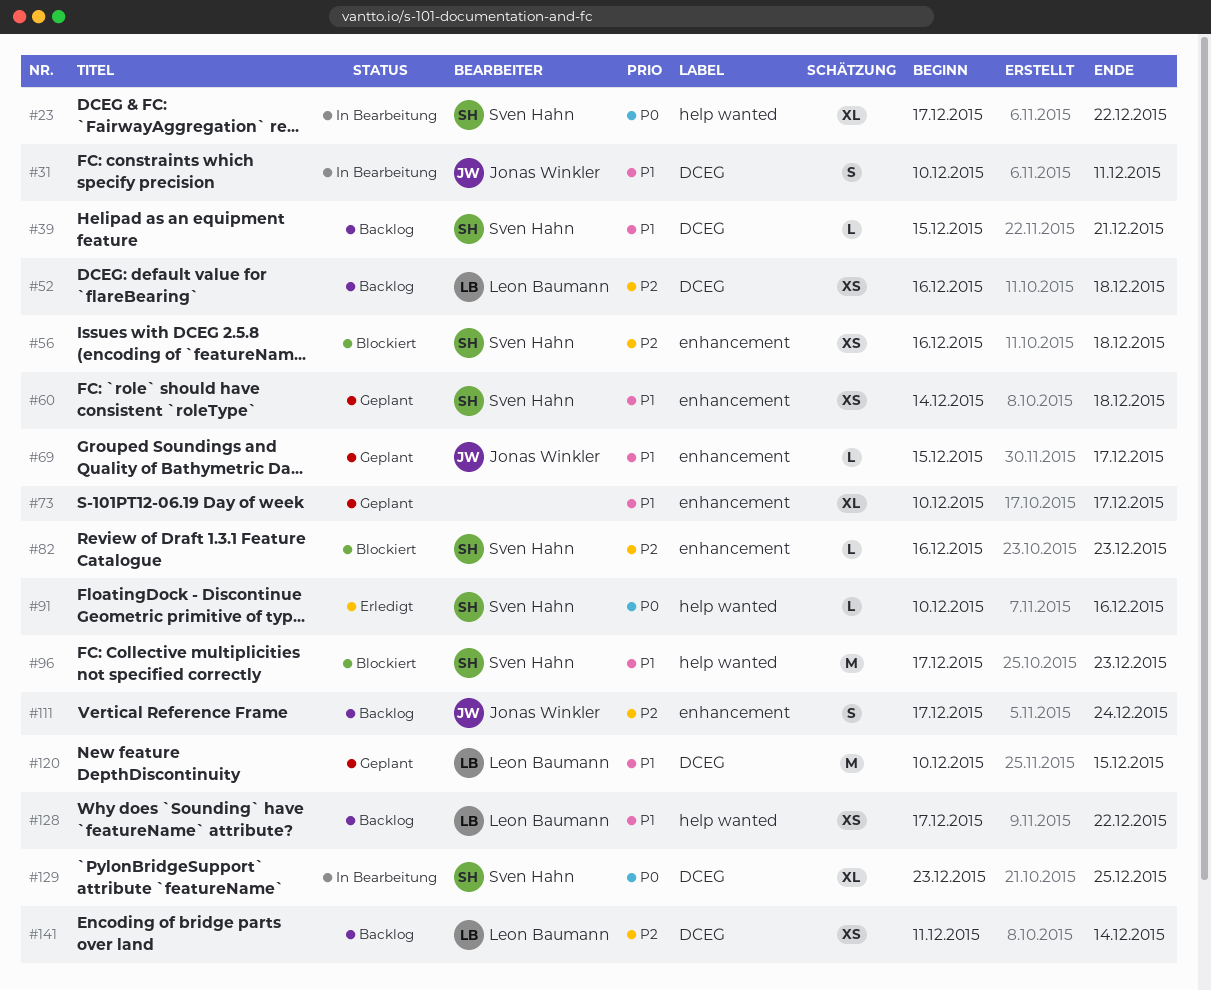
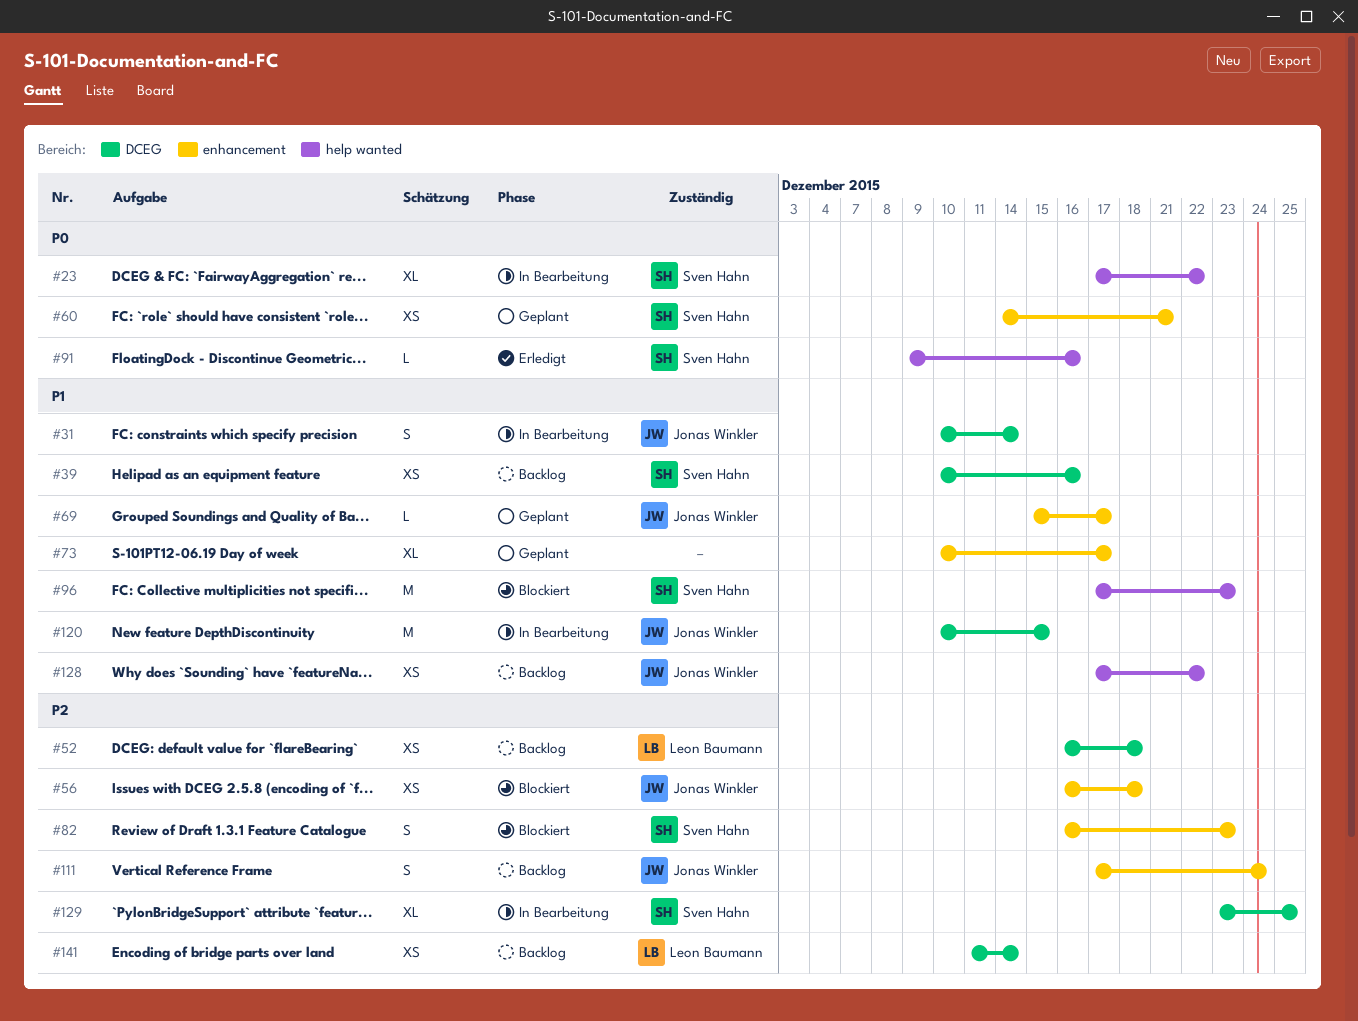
#31, due: Dec 11 -> Dec 14
#39, estimate: L -> XS
#39, start: Dec 15 -> Dec 10
#39, due: Dec 21 -> Dec 16
#56, owner: Sven Hahn -> Jonas Winkler
#60, priority: P1 -> P0
#60, due: Dec 18 -> Dec 21
#82, estimate: L -> S
#91, start: Dec 10 -> Dec 9
#120, status: Geplant -> In Bearbeitung
#120, owner: Leon Baumann -> Jonas Winkler
#128, owner: Leon Baumann -> Jonas Winkler
#129, priority: P0 -> P2

